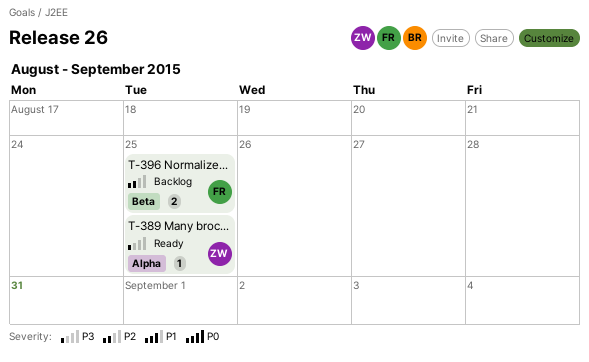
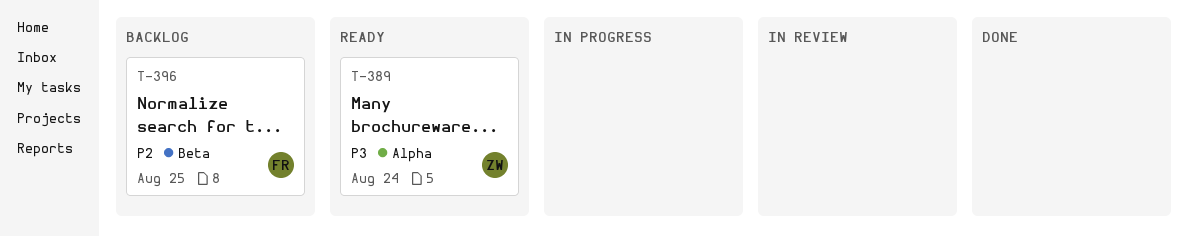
T-389, due: Aug 25 -> Aug 24

